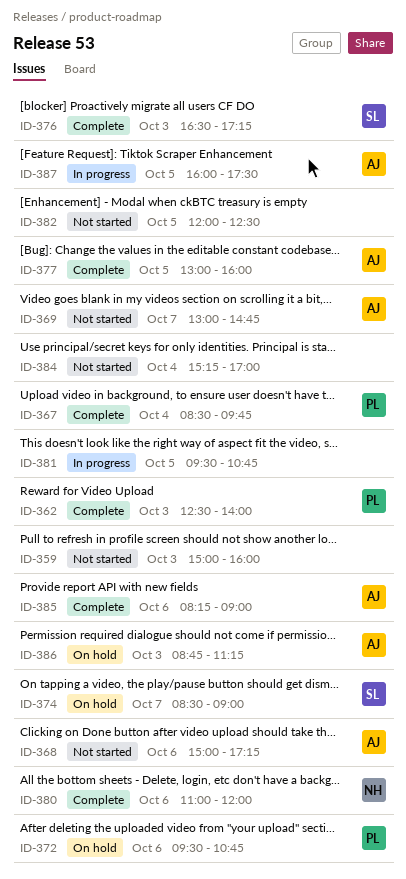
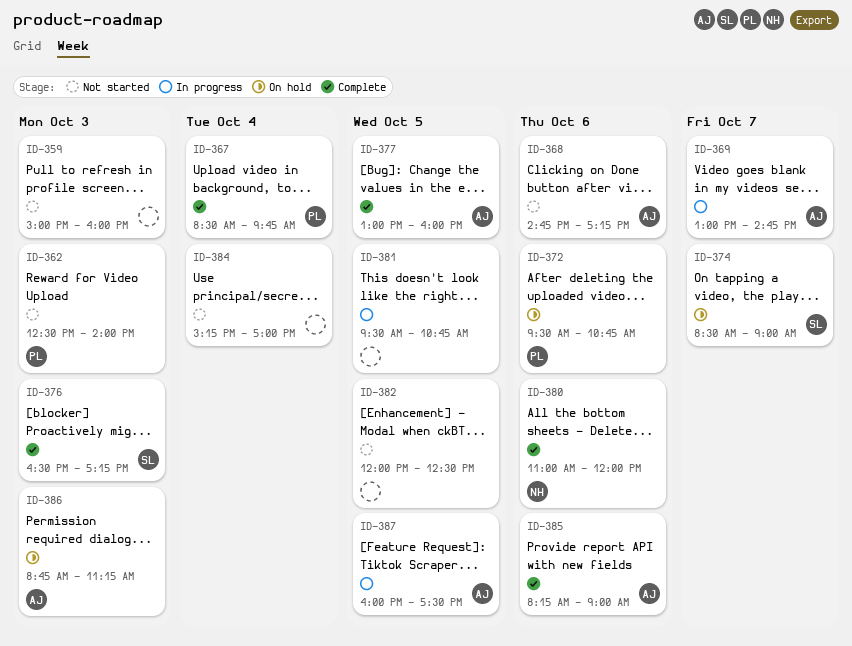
ID-362, status: Complete -> Not started
ID-368, begins: 15:00 -> 14:45
ID-369, status: Not started -> In progress

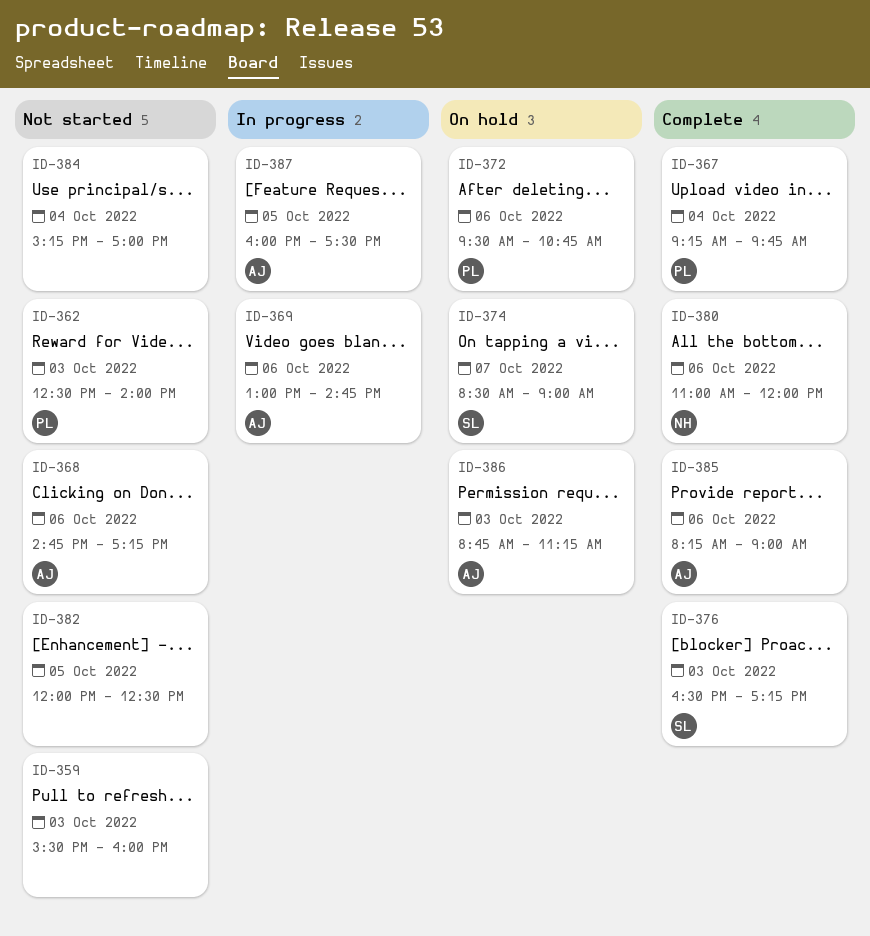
ID-359, begins: 15:00 -> 15:30
ID-367, begins: 08:30 -> 09:15
ID-369, day: Oct 7 -> Oct 6
ID-377: present -> none
ID-381: present -> none

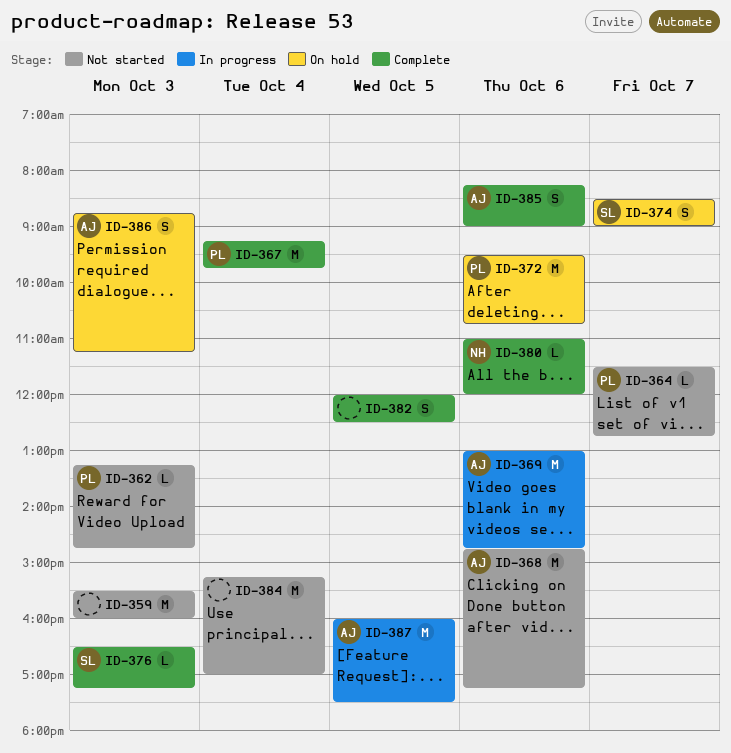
ID-362, begins: 12:30 -> 13:15
ID-362, ends: 14:00 -> 14:45
ID-364: none -> present
ID-382, status: Not started -> Complete

